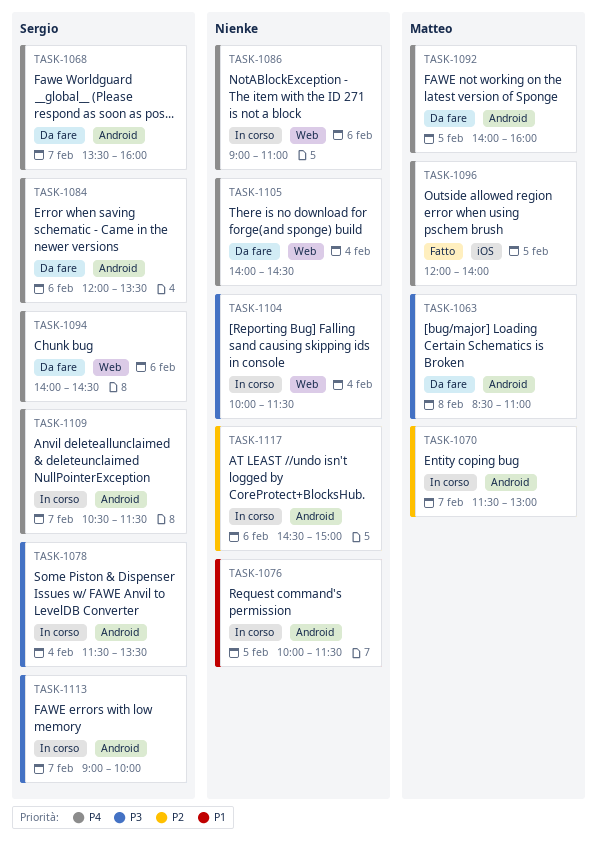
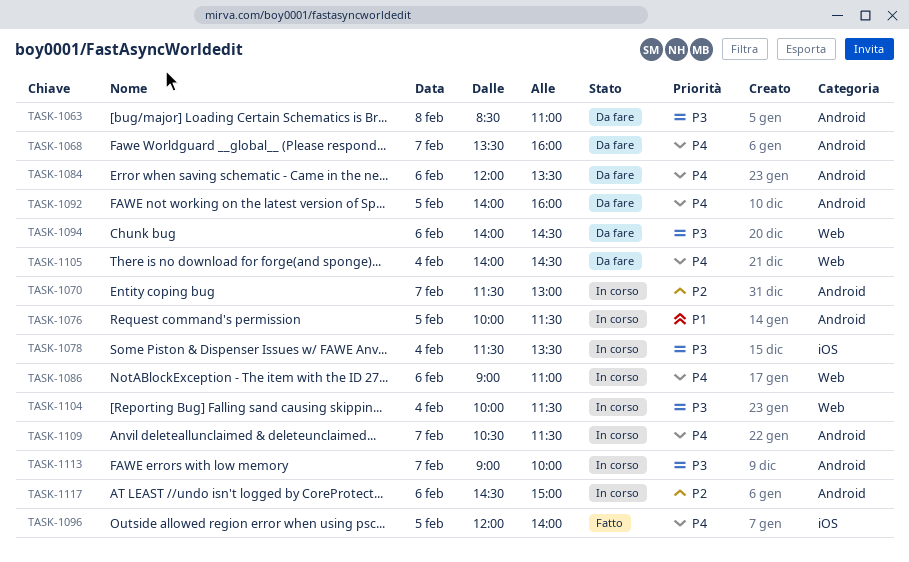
TASK-1078, label: Android -> iOS
TASK-1094, priority: P4 -> P3

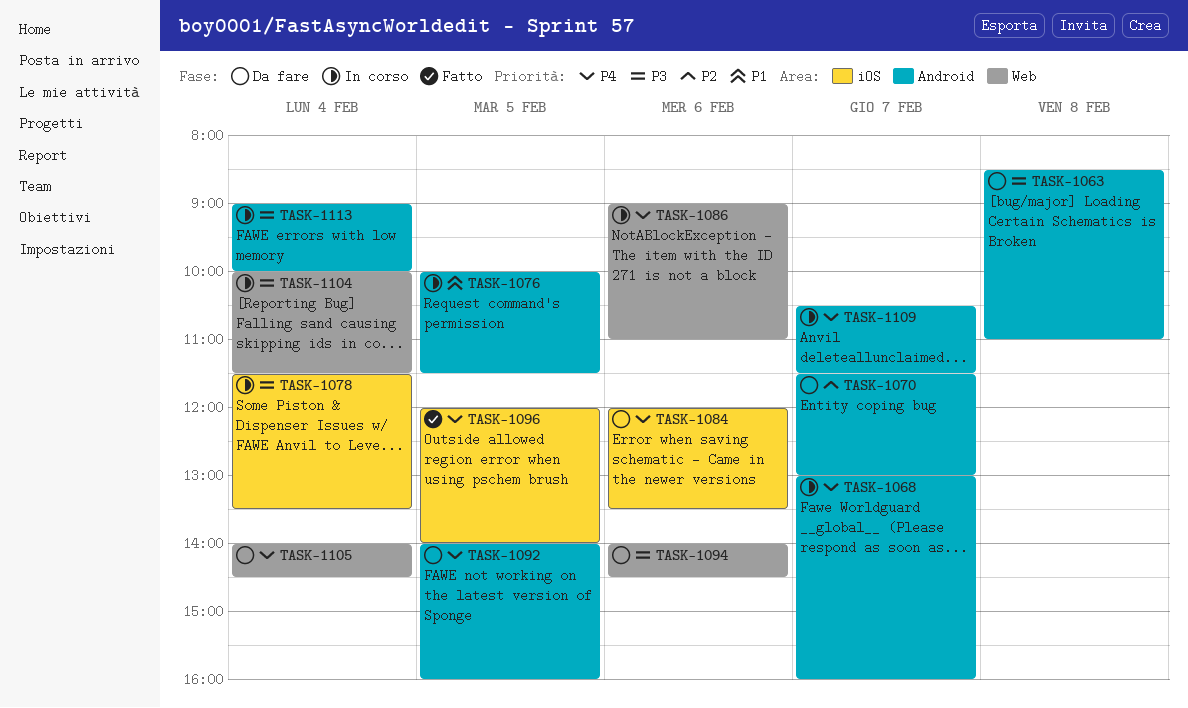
TASK-1068, status: Da fare -> In corso
TASK-1068, begins: 13:30 -> 13:00
TASK-1070, status: In corso -> Da fare
TASK-1084, label: Android -> iOS
TASK-1113, day: Feb 7 -> Feb 4
TASK-1117: present -> none

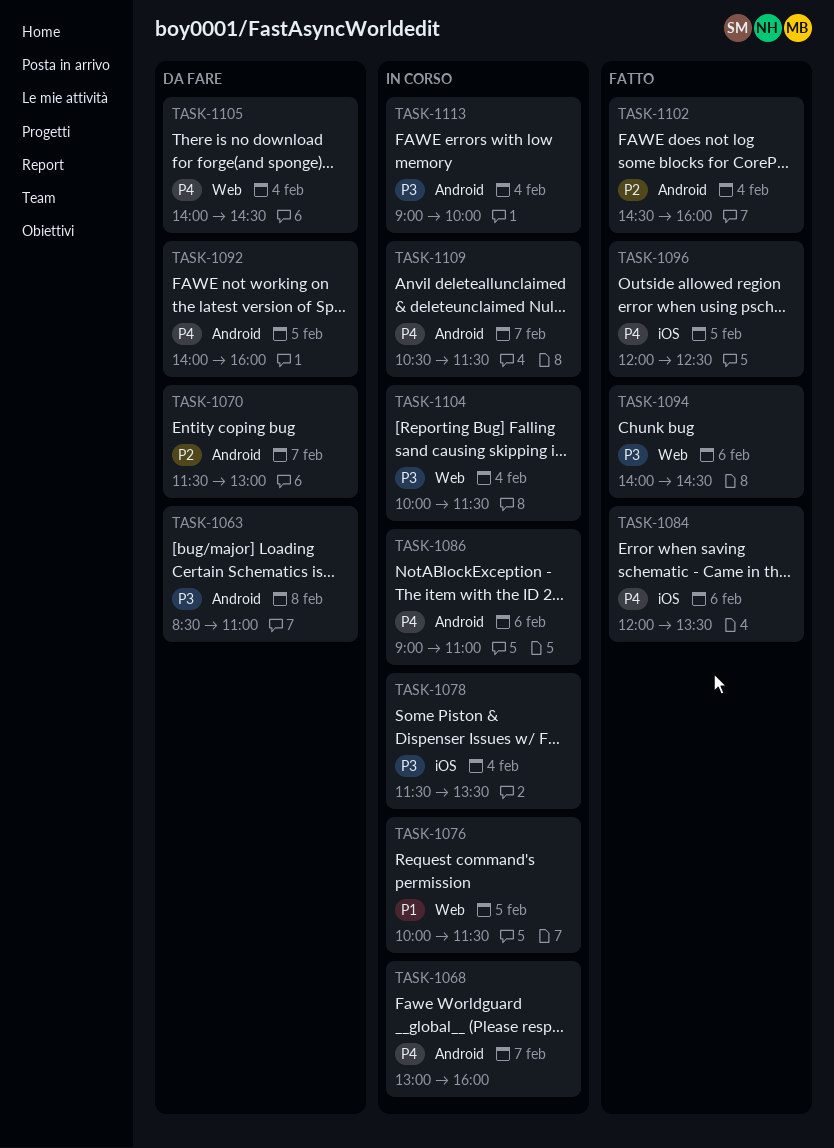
TASK-1076, label: Android -> Web
TASK-1084, status: Da fare -> Fatto
TASK-1086, label: Web -> Android
TASK-1094, status: Da fare -> Fatto
TASK-1096, ends: 14:00 -> 12:30
TASK-1102: none -> present

